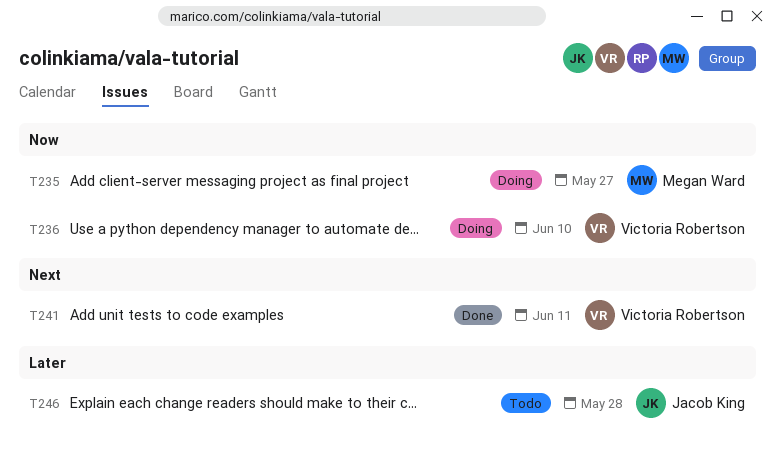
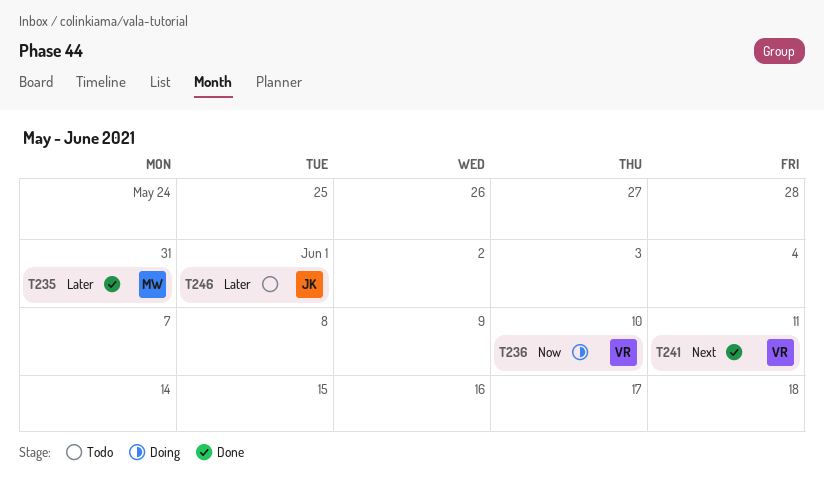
T235, status: Doing -> Done
T235, priority: Now -> Later
T235, due: May 27 -> May 31
T246, due: May 28 -> Jun 1

